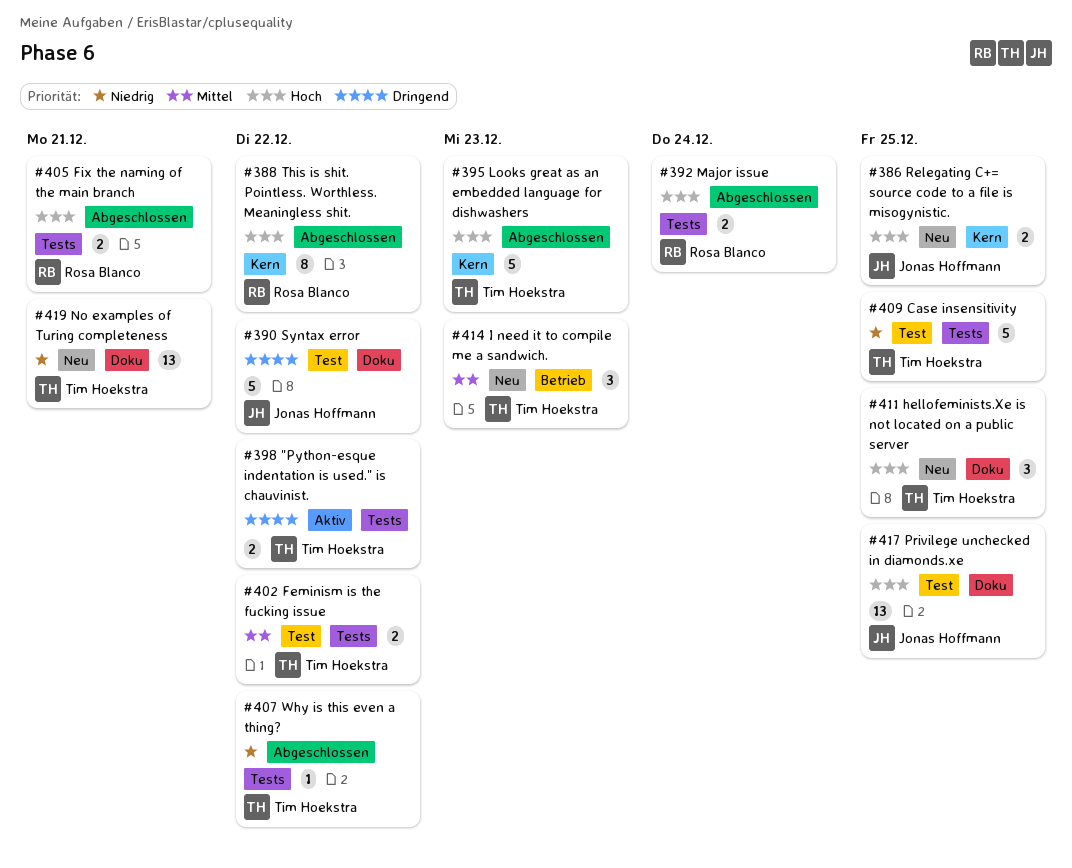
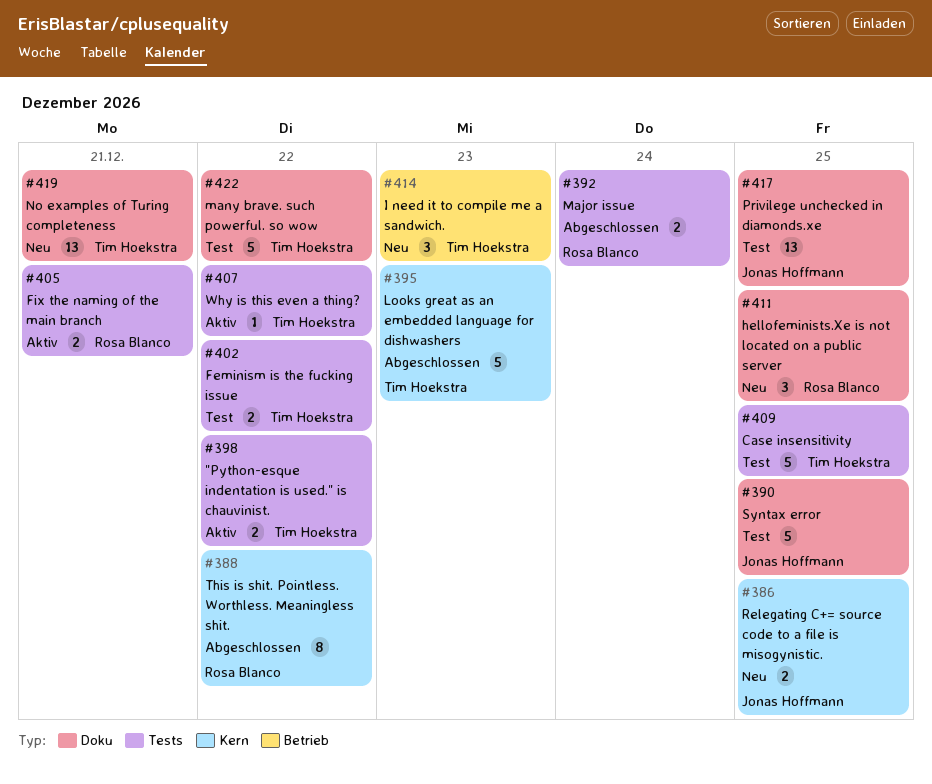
#390, due: Dec 22 -> Dec 25
#405, status: Abgeschlossen -> Aktiv
#407, status: Abgeschlossen -> Aktiv
#411, owner: Tim Hoekstra -> Rosa Blanco
#422: none -> present

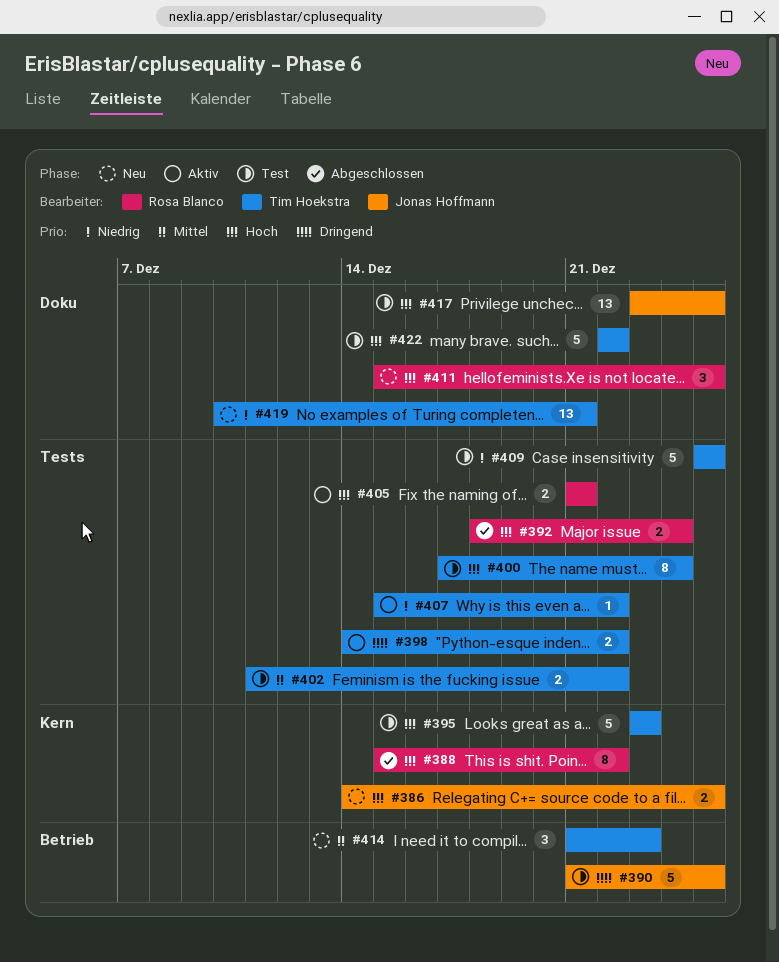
#390, label: Doku -> Betrieb
#395, status: Abgeschlossen -> Test
#400: none -> present

